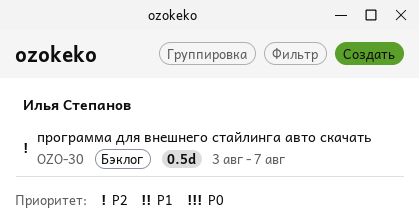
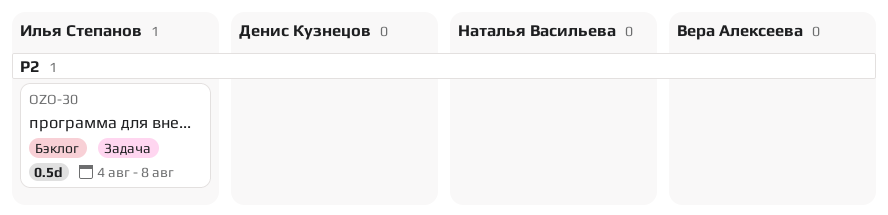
OZO-30, start: Aug 3 -> Aug 4
OZO-30, due: Aug 7 -> Aug 8

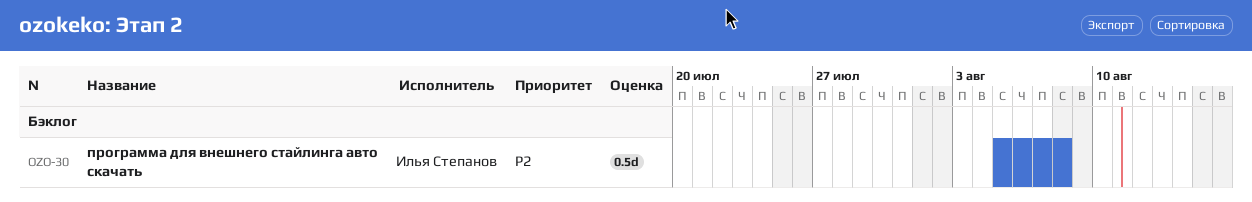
OZO-30, start: Aug 4 -> Aug 5

